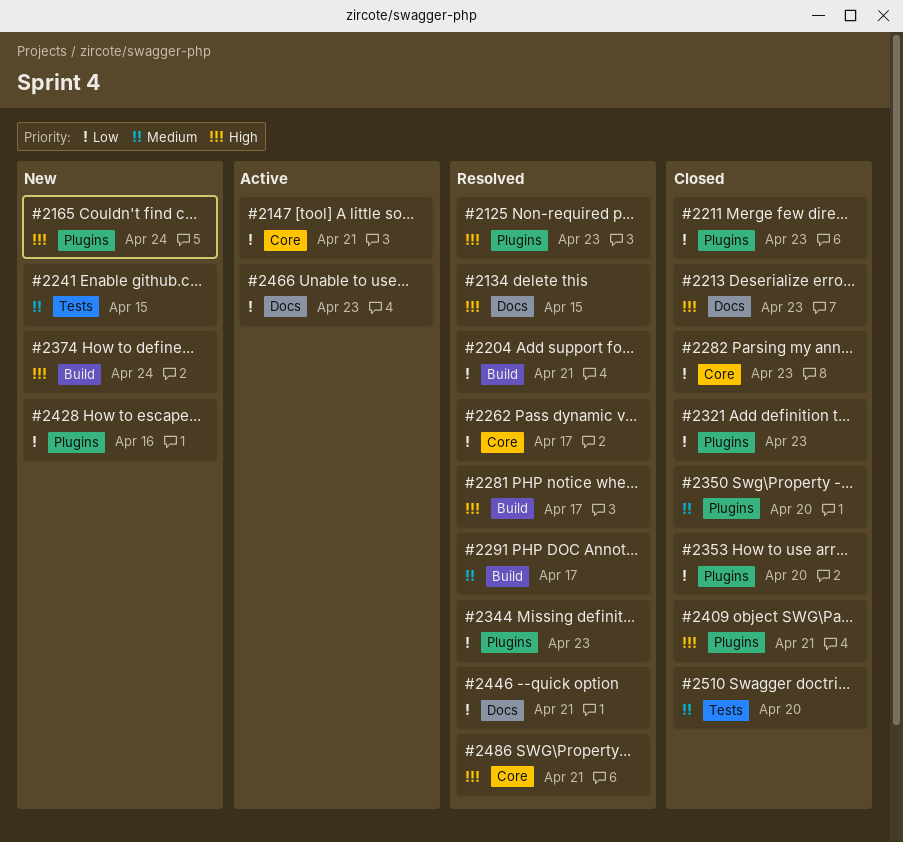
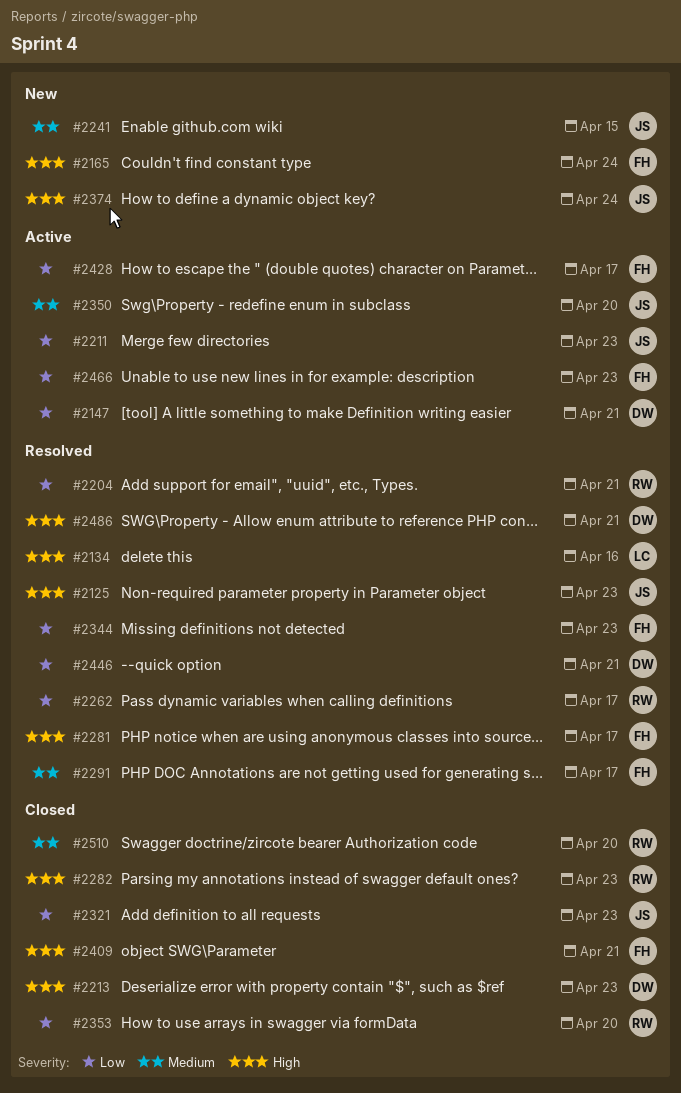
#2134, due: Apr 15 -> Apr 16
#2211, status: Closed -> Active
#2282, priority: Low -> High
#2350, status: Closed -> Active
#2428, status: New -> Active
#2428, due: Apr 16 -> Apr 17

